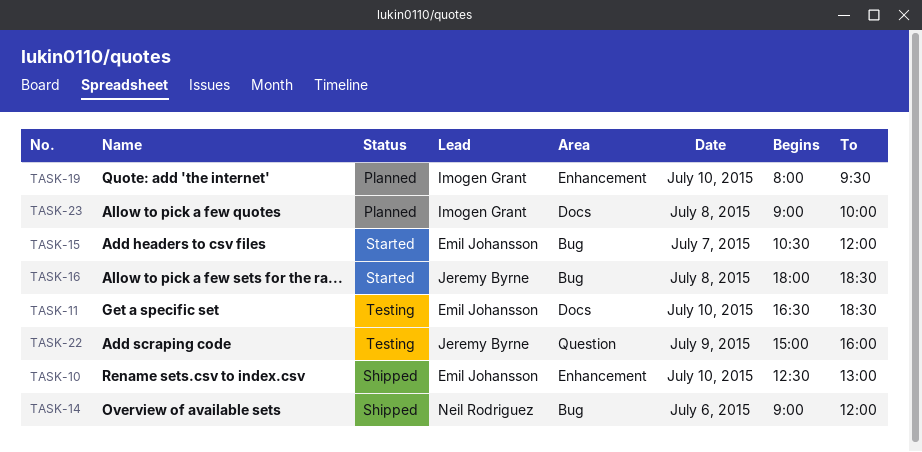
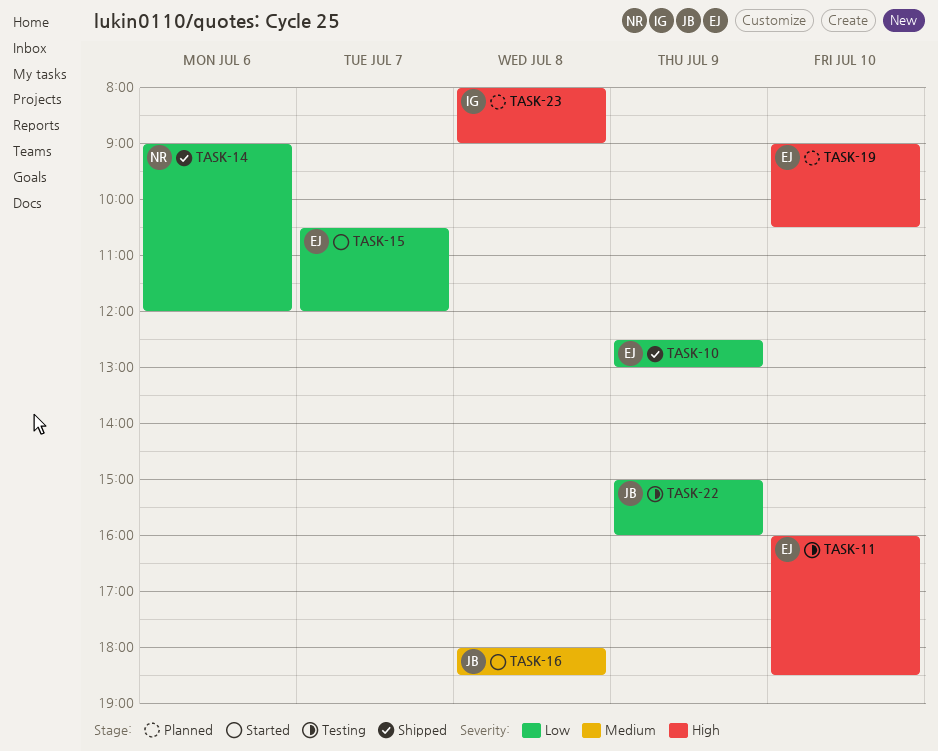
TASK-10, day: Jul 10 -> Jul 9
TASK-11, begins: 16:30 -> 16:00
TASK-19, owner: Imogen Grant -> Emil Johansson
TASK-19, begins: 08:00 -> 09:00
TASK-19, ends: 09:30 -> 10:30
TASK-23, begins: 09:00 -> 08:00
TASK-23, ends: 10:00 -> 09:00

